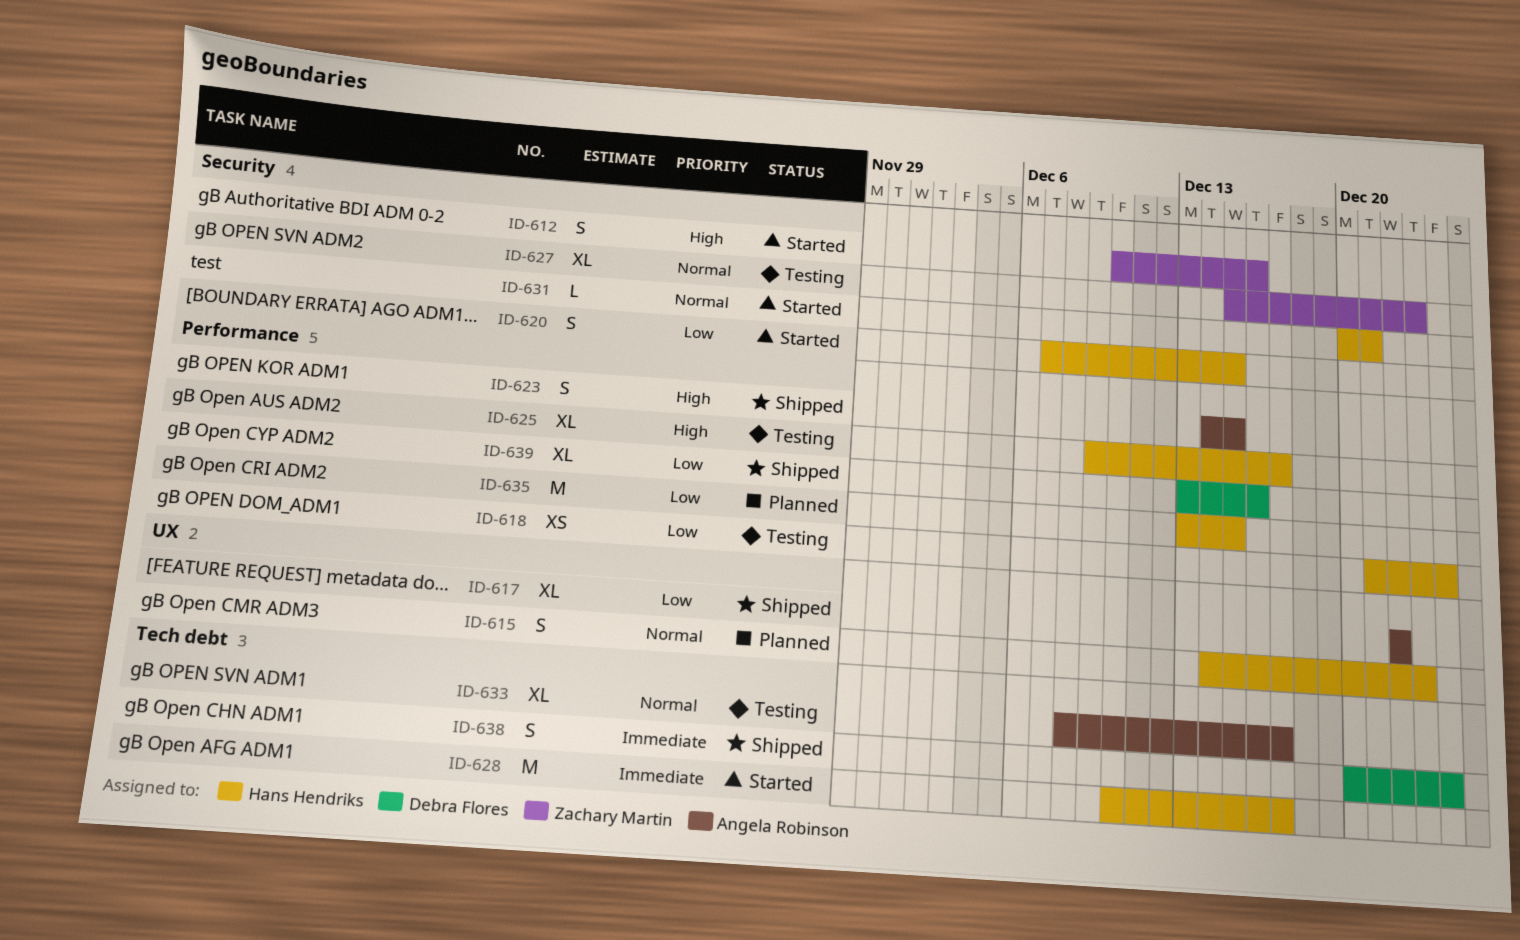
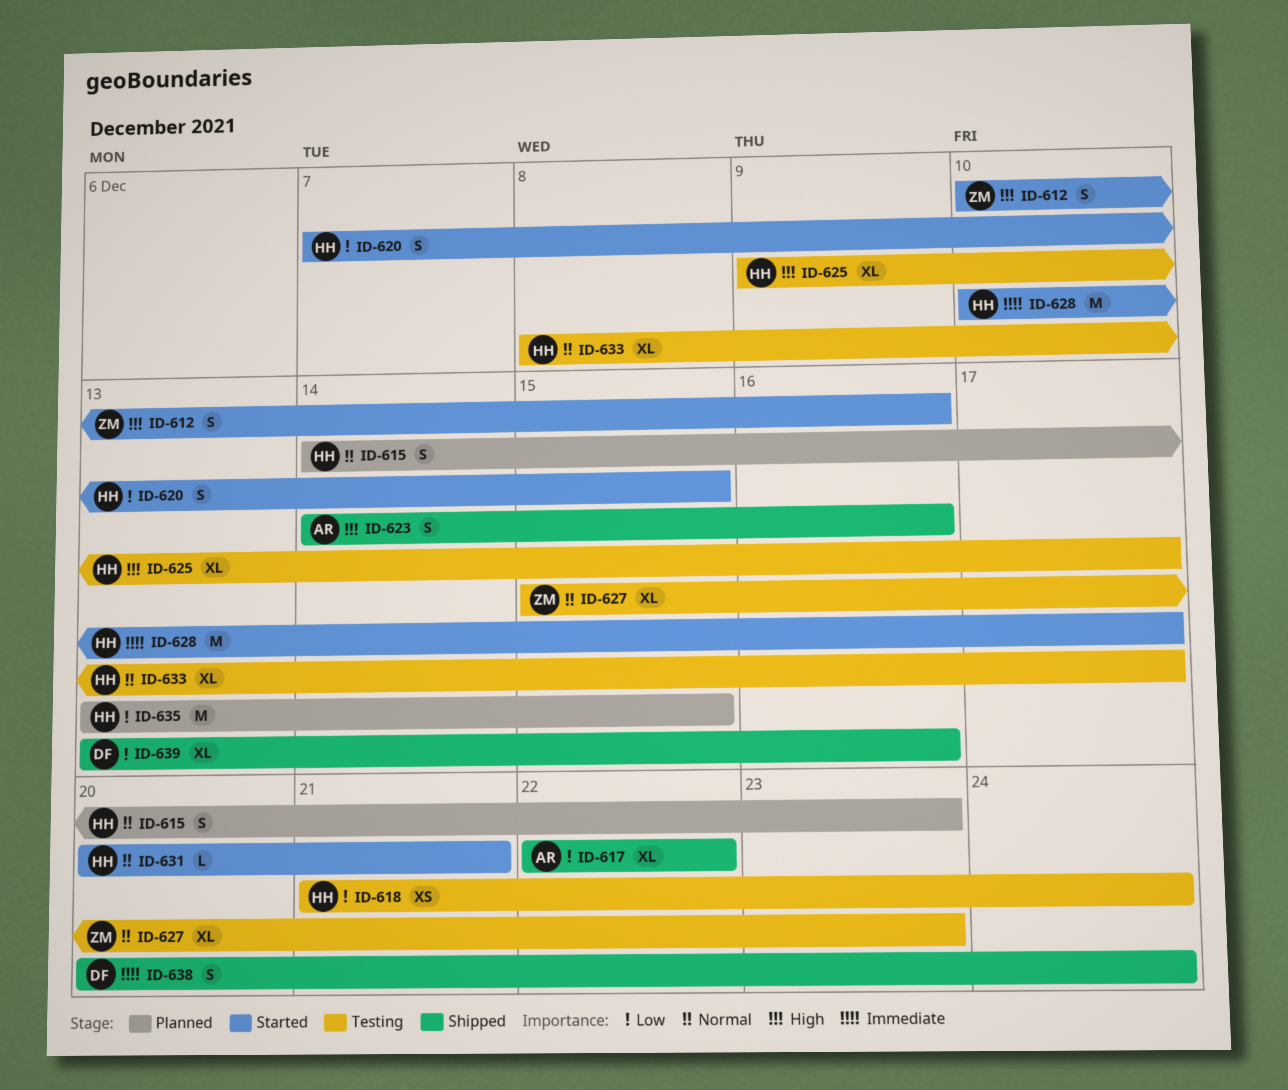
ID-623, due: Dec 15 -> Dec 16
ID-633, owner: Angela Robinson -> Hans Hendriks

